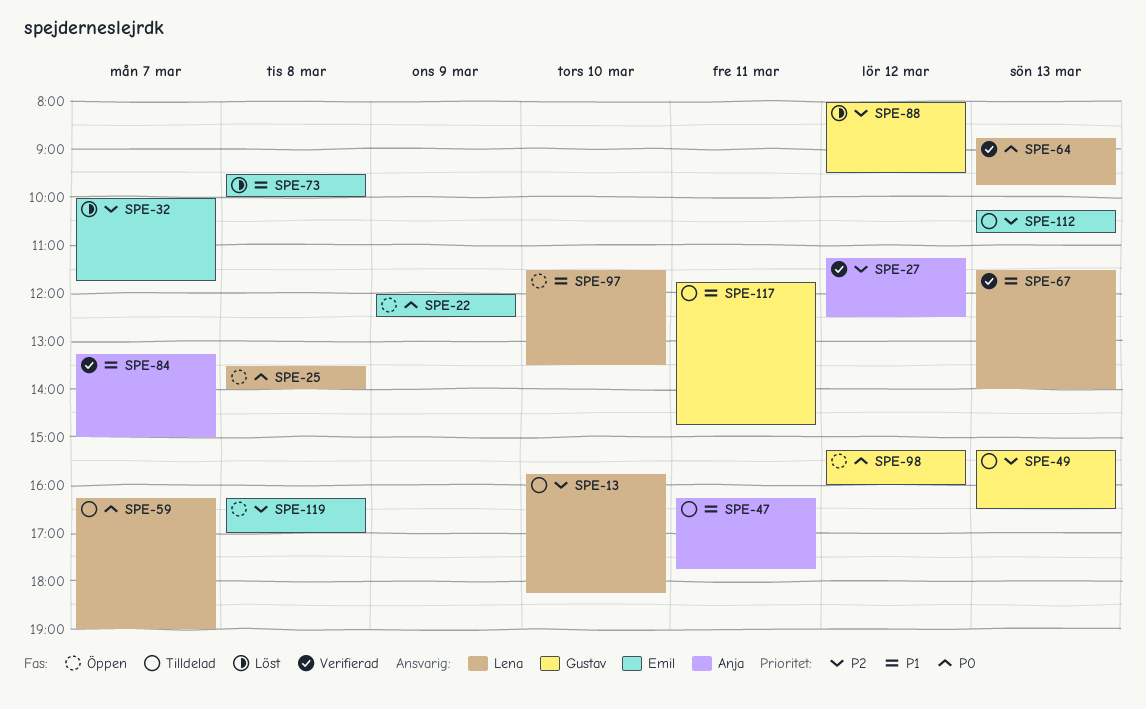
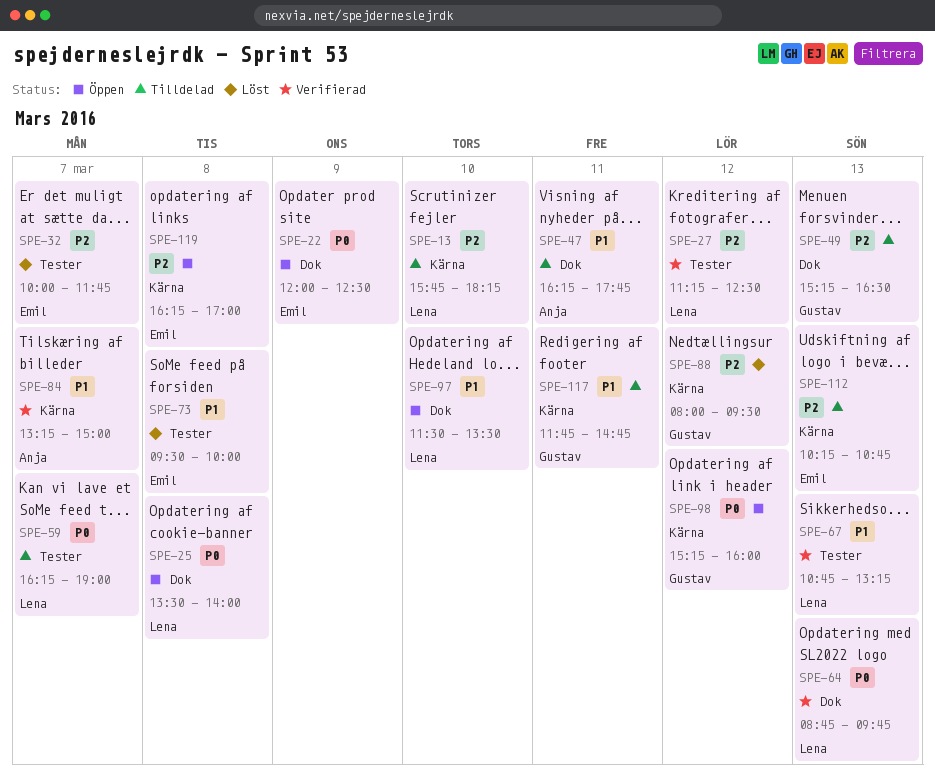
SPE-27, owner: Anja -> Lena
SPE-67, begins: 11:30 -> 10:45
SPE-67, ends: 14:00 -> 13:15

